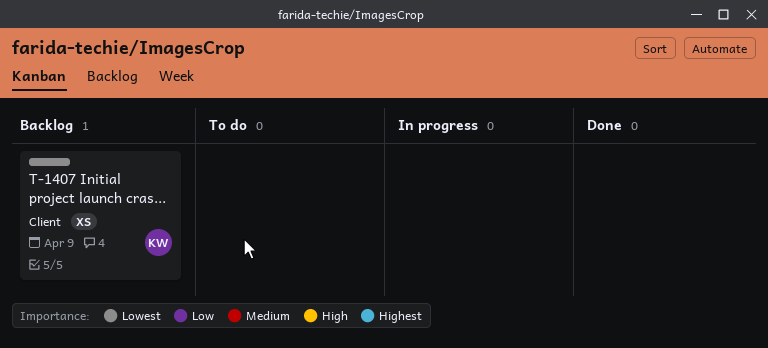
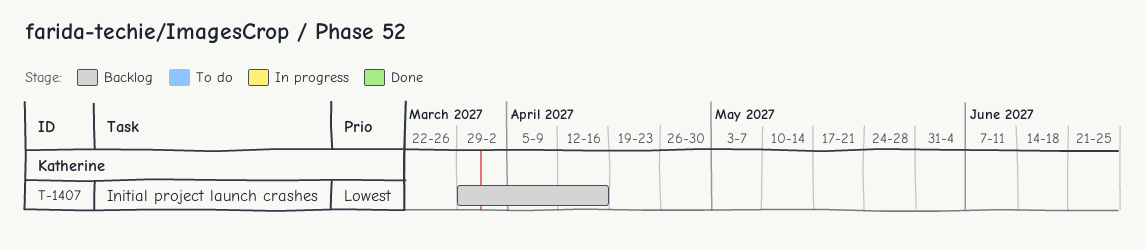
T-1407, due: Apr 9 -> Apr 16

